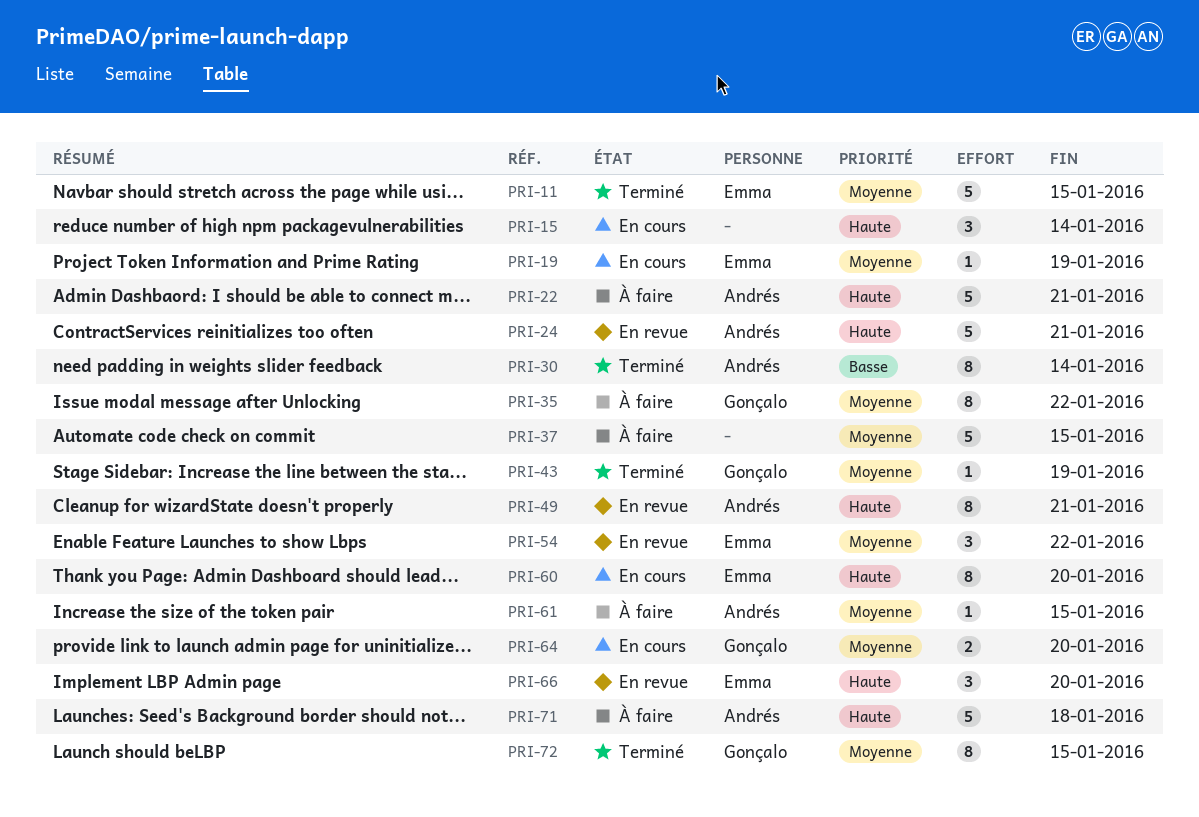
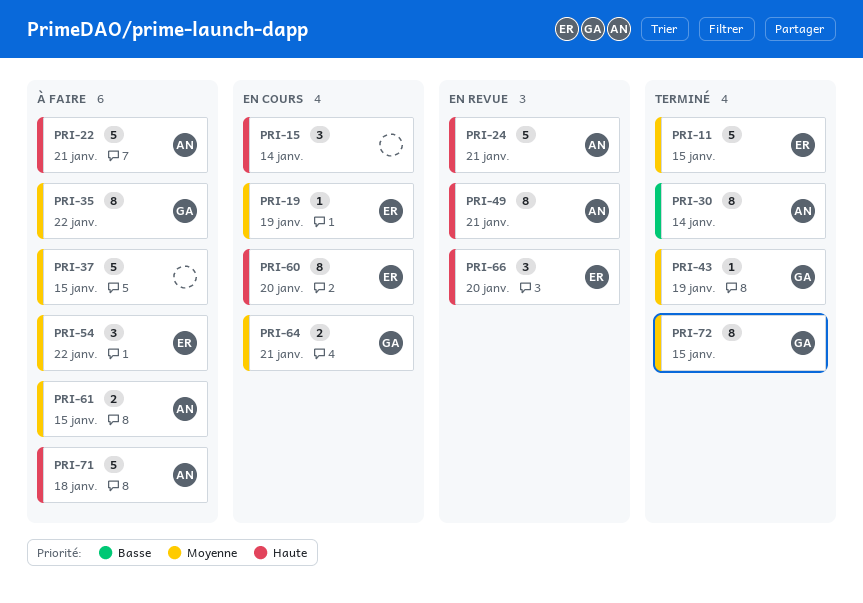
PRI-54, status: En revue -> À faire
PRI-61, estimate: 1 -> 2
PRI-64, due: Jan 20 -> Jan 21

